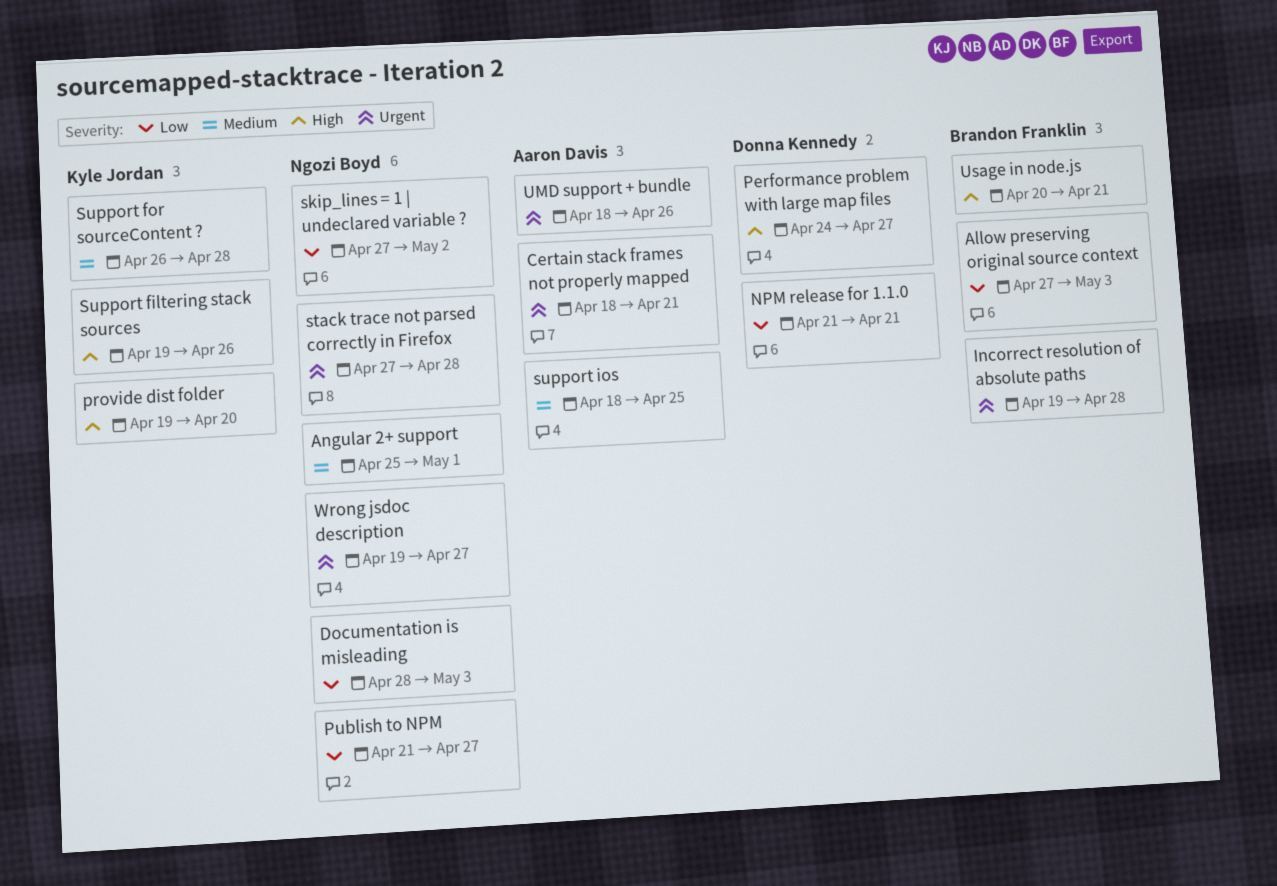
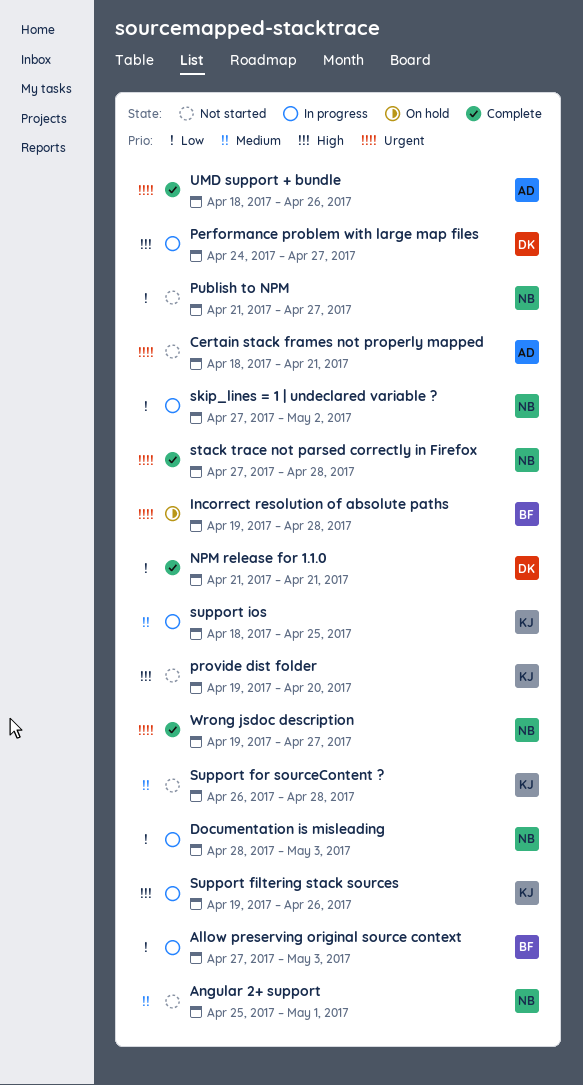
support ios, owner: Aaron Davis -> Kyle Jordan
Usage in node.js: present -> none

